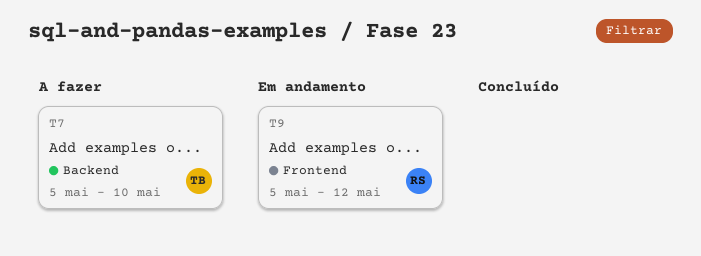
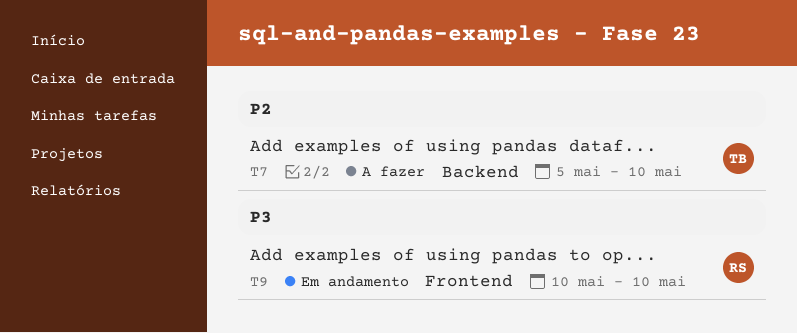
T9, start: May 5 -> May 10
T9, due: May 12 -> May 10

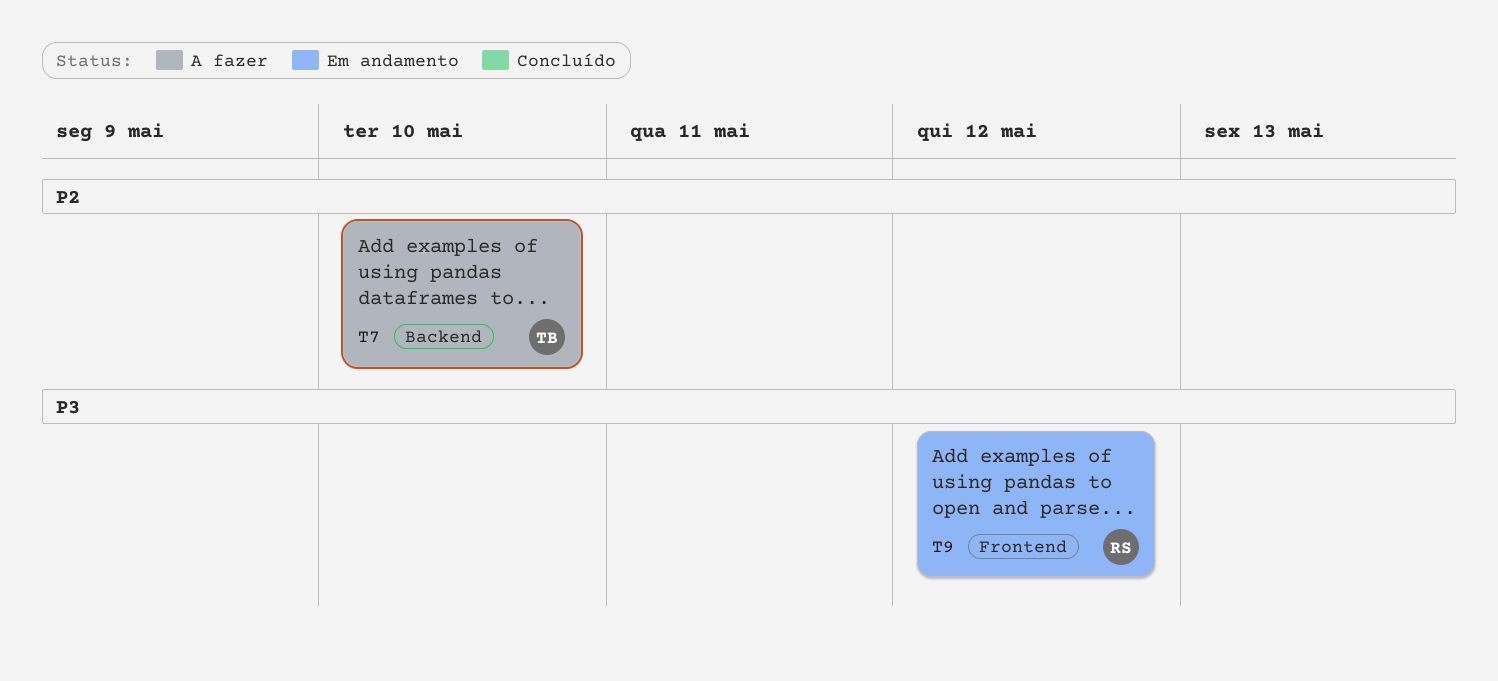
T9, due: May 10 -> May 12

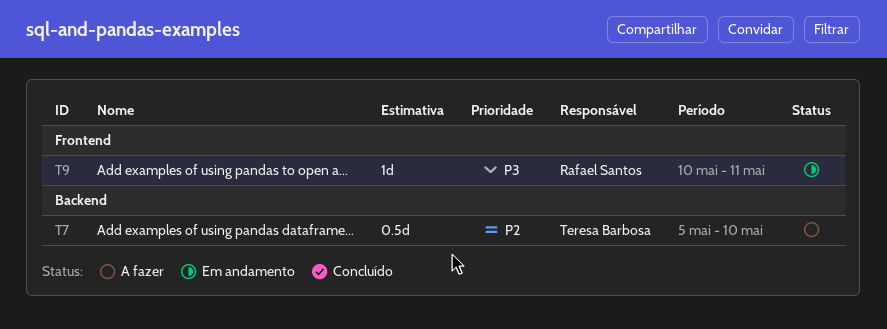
T9, due: May 12 -> May 11

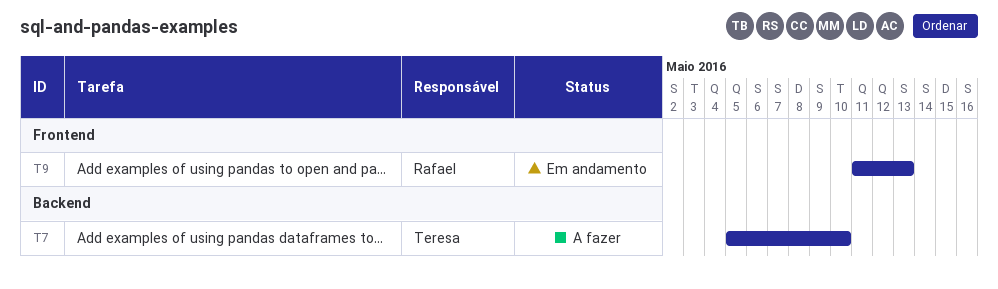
T9, start: May 10 -> May 11
T9, due: May 11 -> May 13

